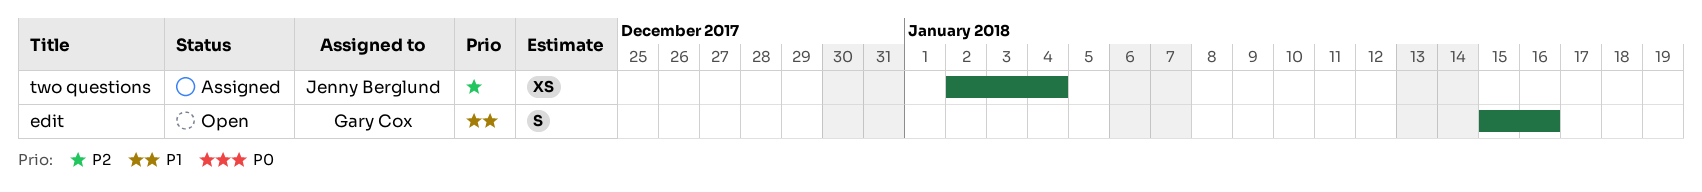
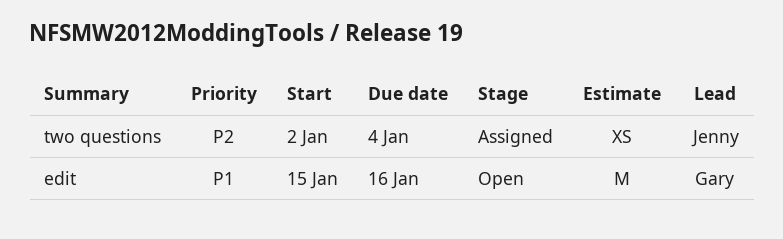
edit, estimate: S -> M

